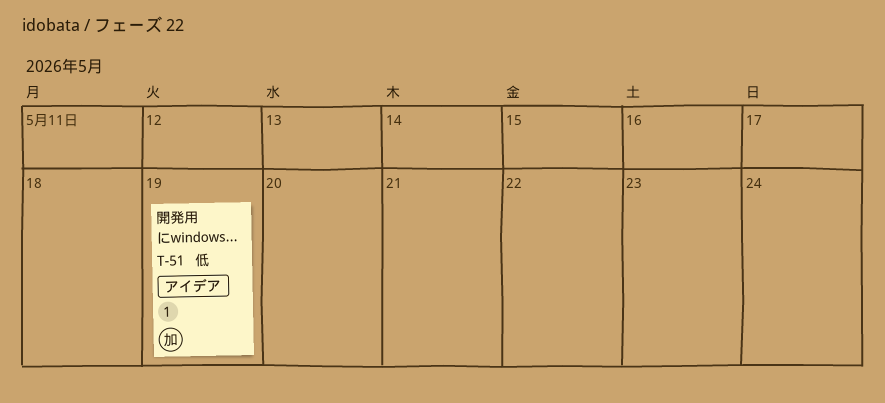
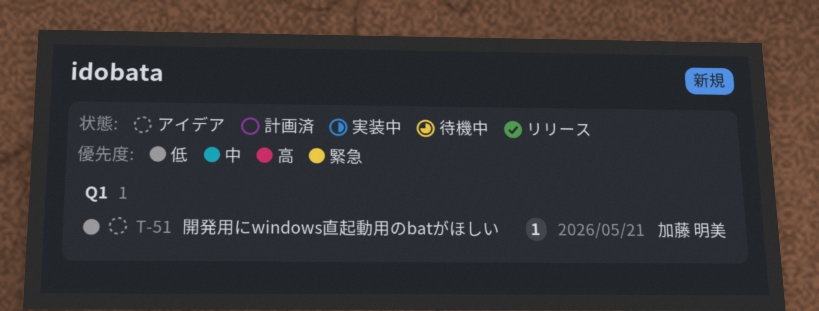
T-51, due: May 19 -> May 21

